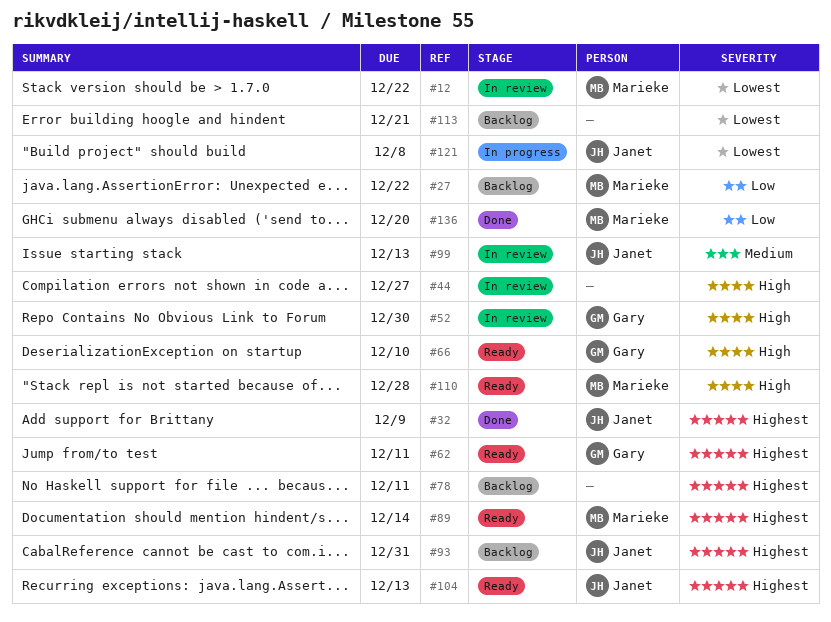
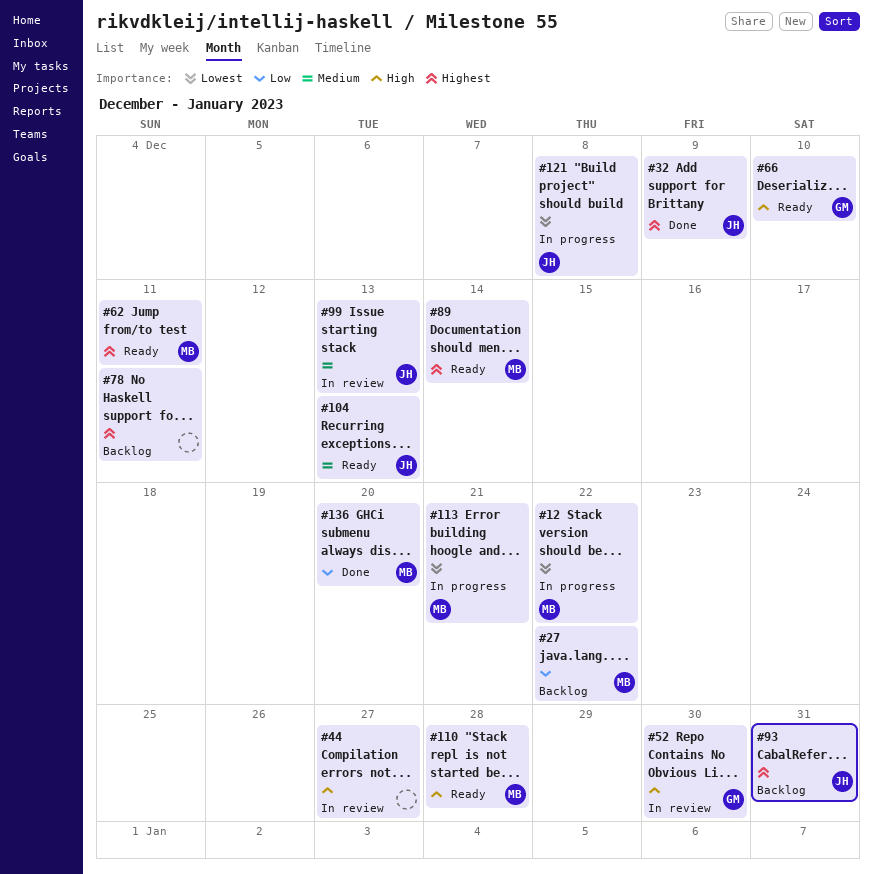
#12, status: In review -> In progress
#62, owner: Gary -> Marieke
#104, priority: Highest -> Medium
#113, status: Backlog -> In progress
#113, owner: none -> Marieke

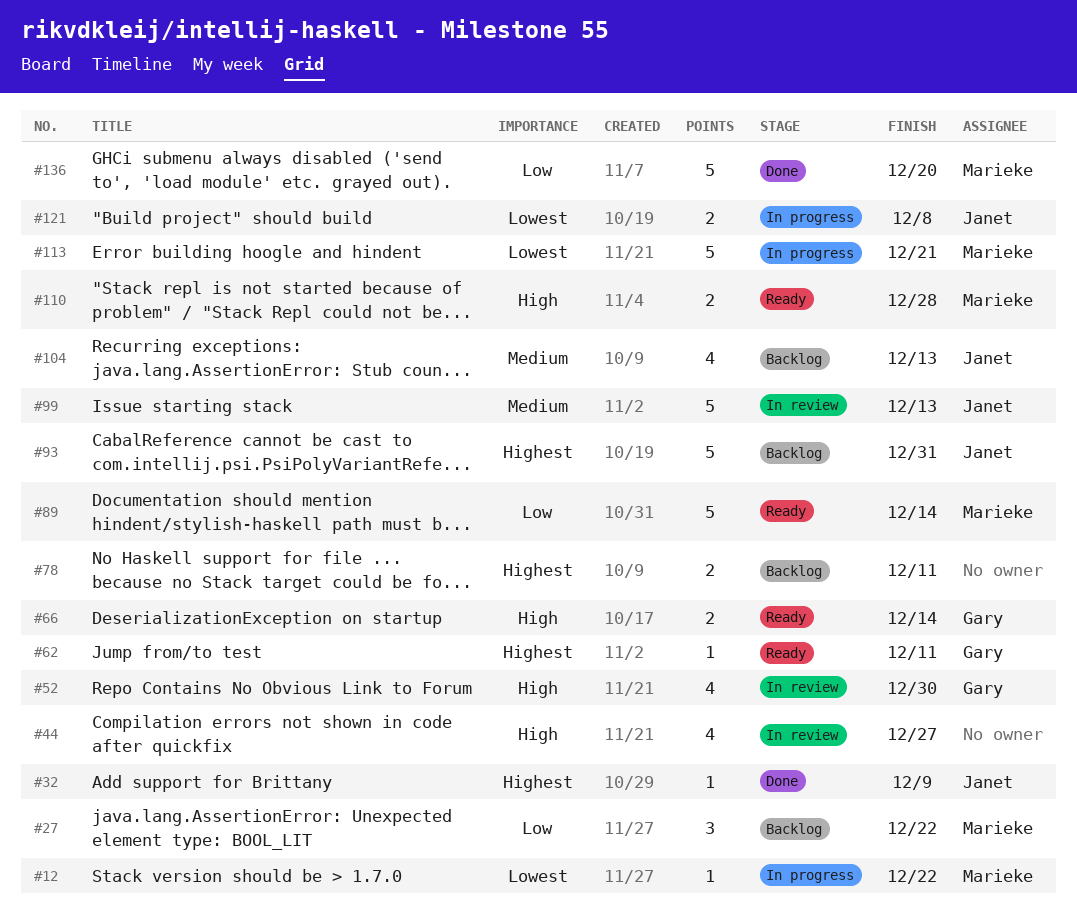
#62, owner: Marieke -> Gary
#66, due: Dec 10 -> Dec 14
#89, priority: Highest -> Low
#104, status: Ready -> Backlog

